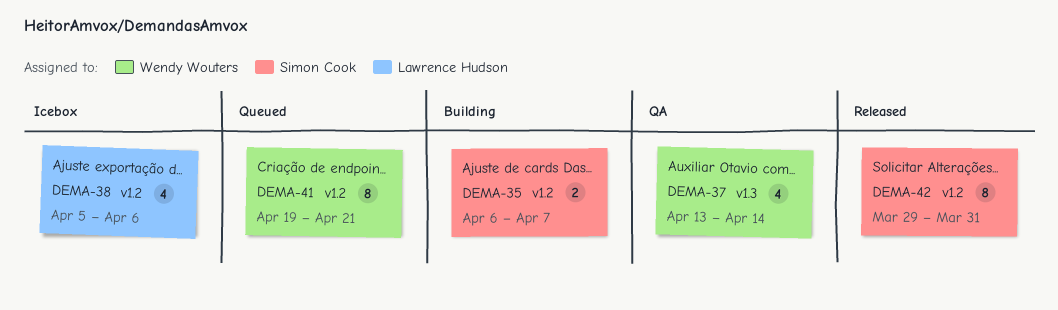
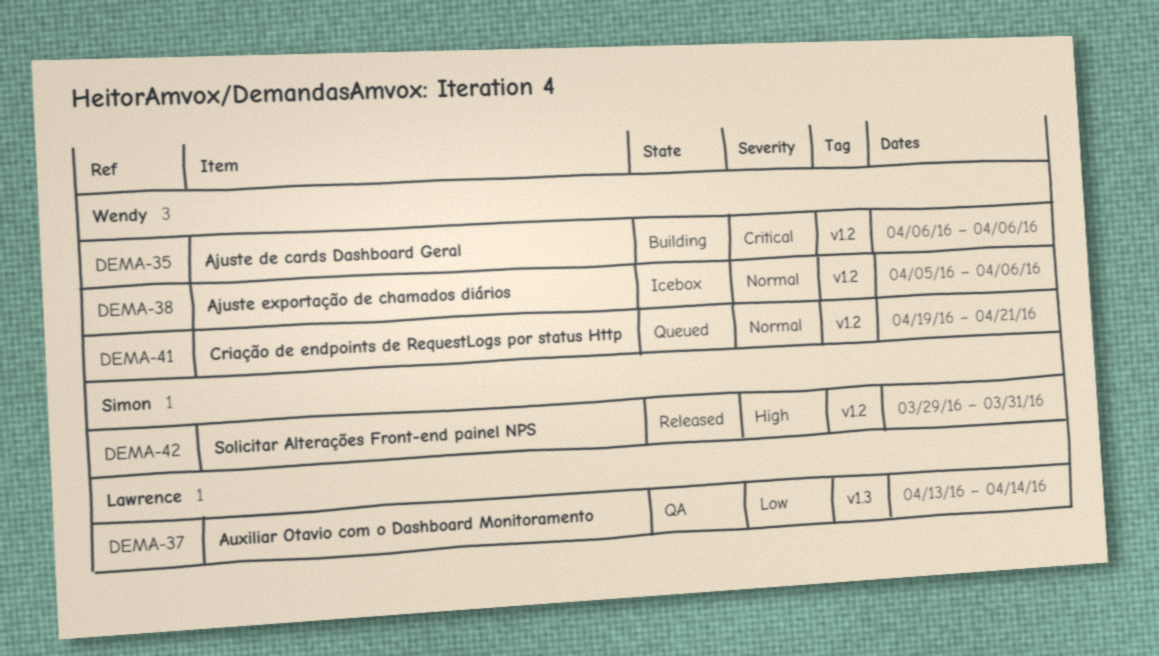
DEMA-35, owner: Simon Cook -> Wendy Wouters
DEMA-35, due: Apr 7 -> Apr 6
DEMA-37, owner: Wendy Wouters -> Lawrence Hudson
DEMA-38, owner: Lawrence Hudson -> Wendy Wouters

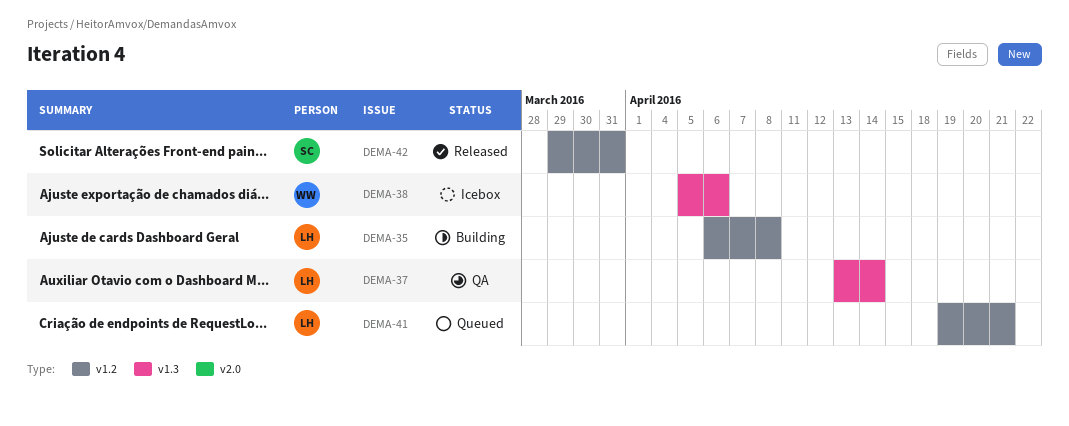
DEMA-35, owner: Wendy -> Lawrence
DEMA-35, due: Apr 6 -> Apr 8
DEMA-38, label: v1.2 -> v1.3
DEMA-41, owner: Wendy -> Lawrence

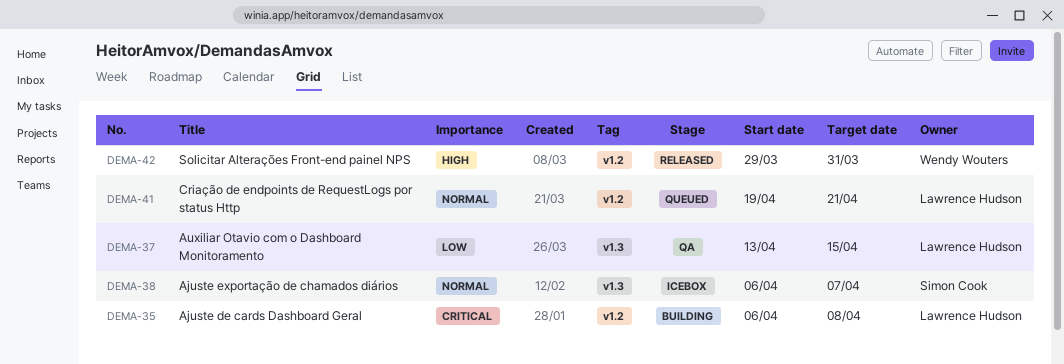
DEMA-37, due: Apr 14 -> Apr 15
DEMA-38, owner: Wendy Wouters -> Simon Cook
DEMA-38, start: Apr 5 -> Apr 6
DEMA-38, due: Apr 6 -> Apr 7
DEMA-42, owner: Simon Cook -> Wendy Wouters

